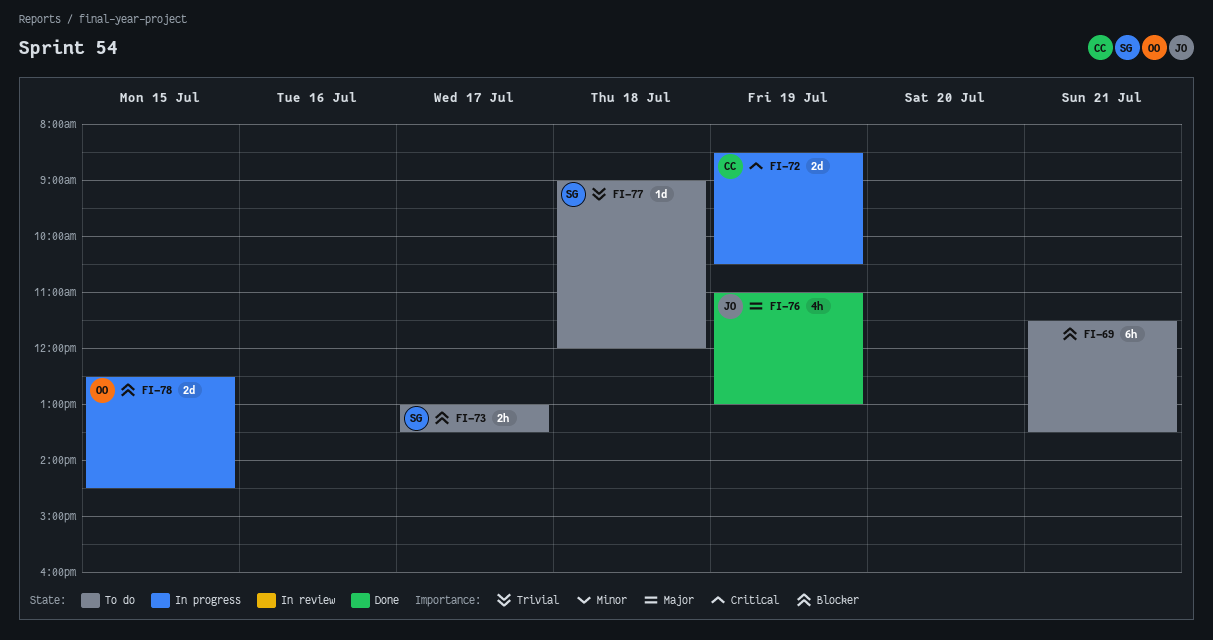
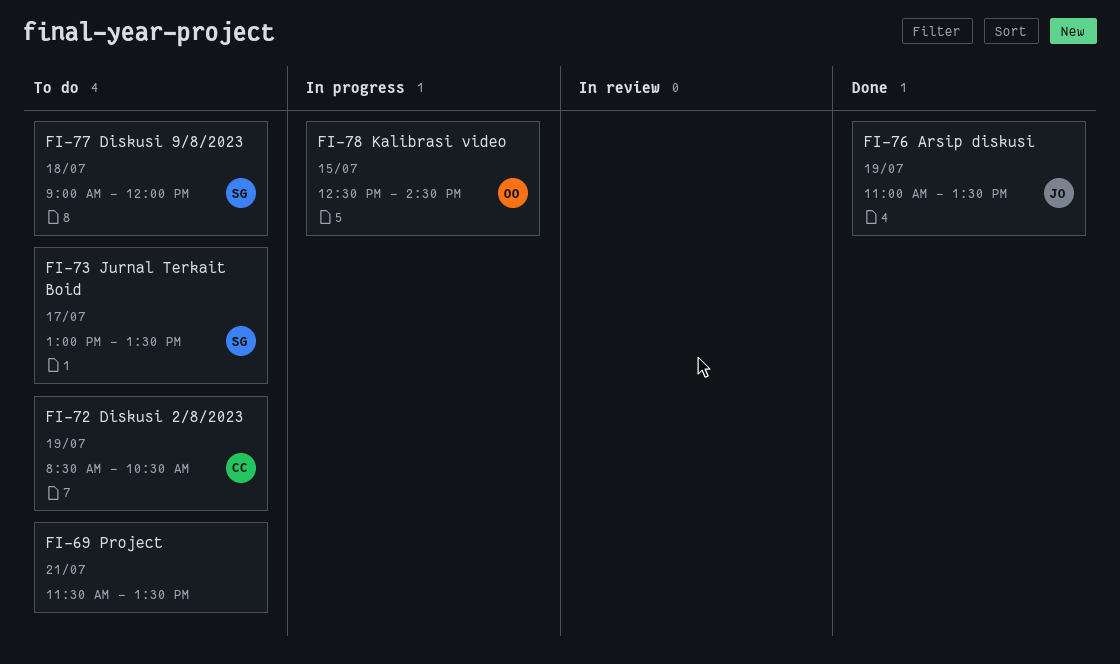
FI-72, status: In progress -> To do
FI-76, ends: 13:00 -> 13:30

